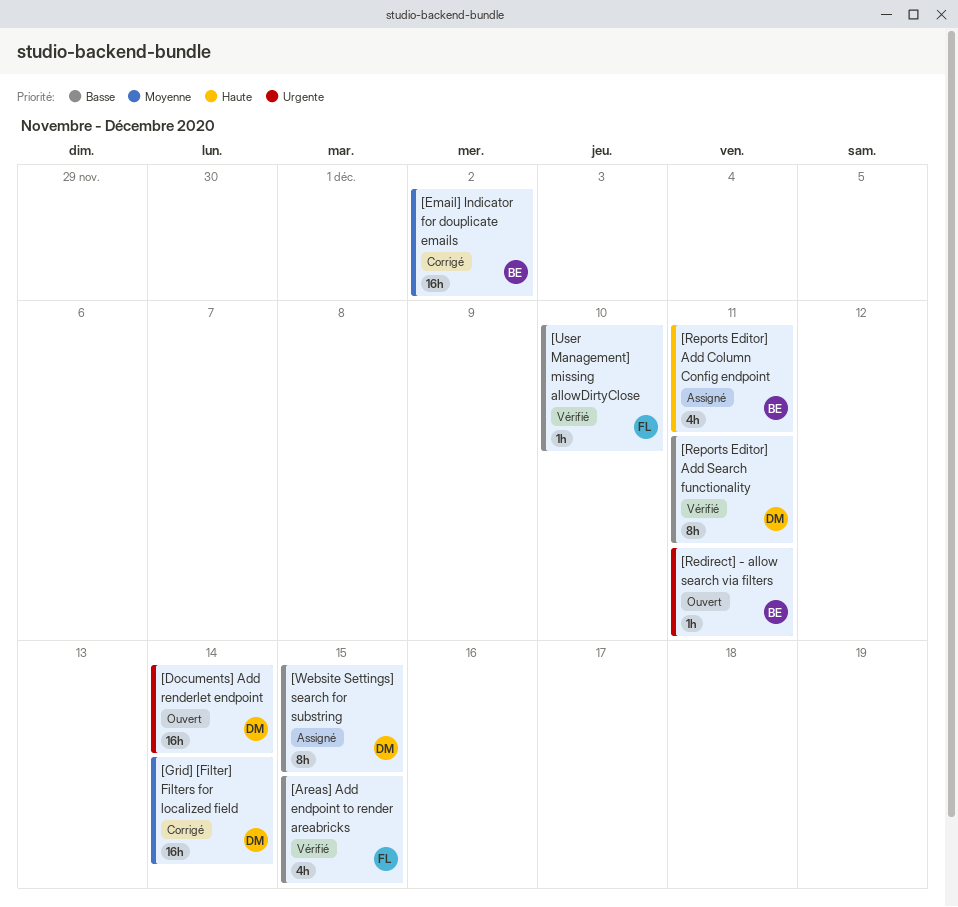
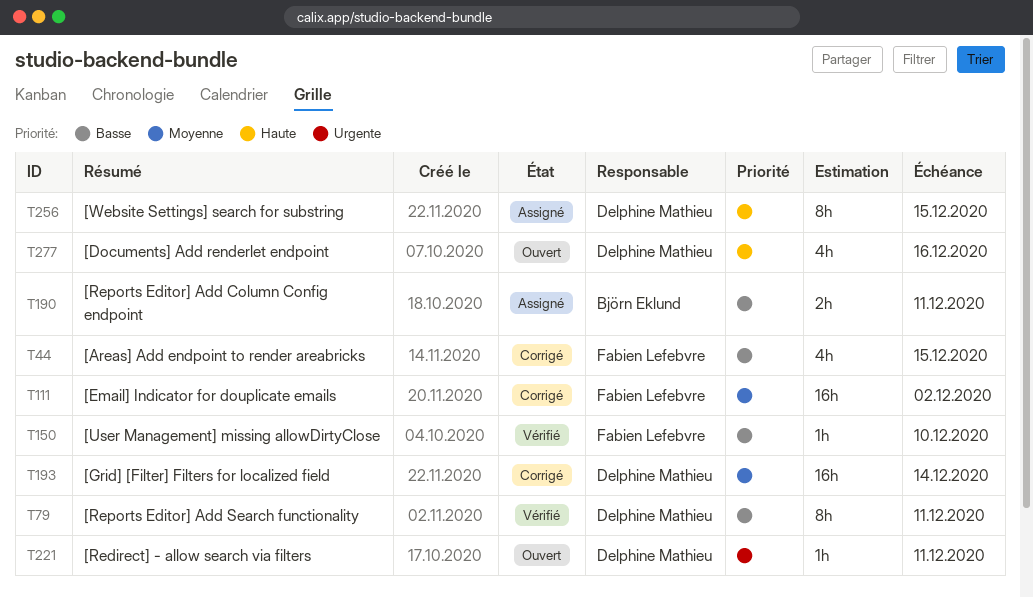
[Areas] Add endpoint to render areabricks, status: Vérifié -> Corrigé
[Documents] Add renderlet endpoint, priority: Urgente -> Haute
[Documents] Add renderlet endpoint, estimate: 16h -> 4h
[Documents] Add renderlet endpoint, due: Dec 14 -> Dec 16
[Email] Indicator for douplicate emails, owner: Björn Eklund -> Fabien Lefebvre
[Redirect] - allow search via filters, owner: Björn Eklund -> Delphine Mathieu
[Reports Editor] Add Column Config endpoint, priority: Haute -> Basse
[Reports Editor] Add Column Config endpoint, estimate: 4h -> 2h
[Website Settings] search for substring, priority: Basse -> Haute

